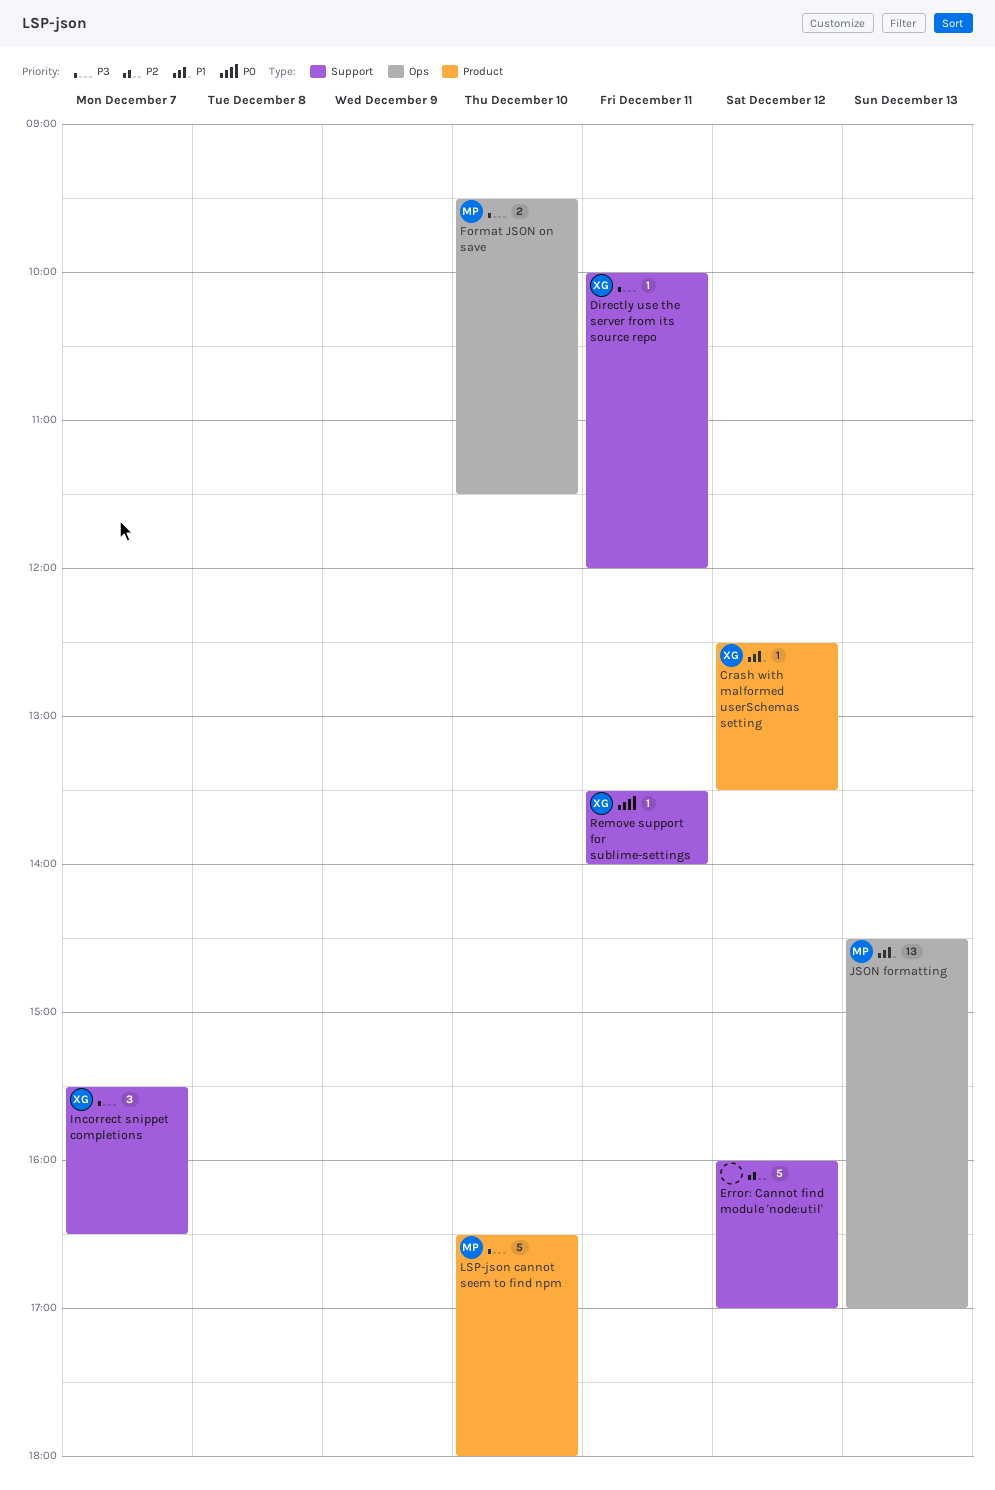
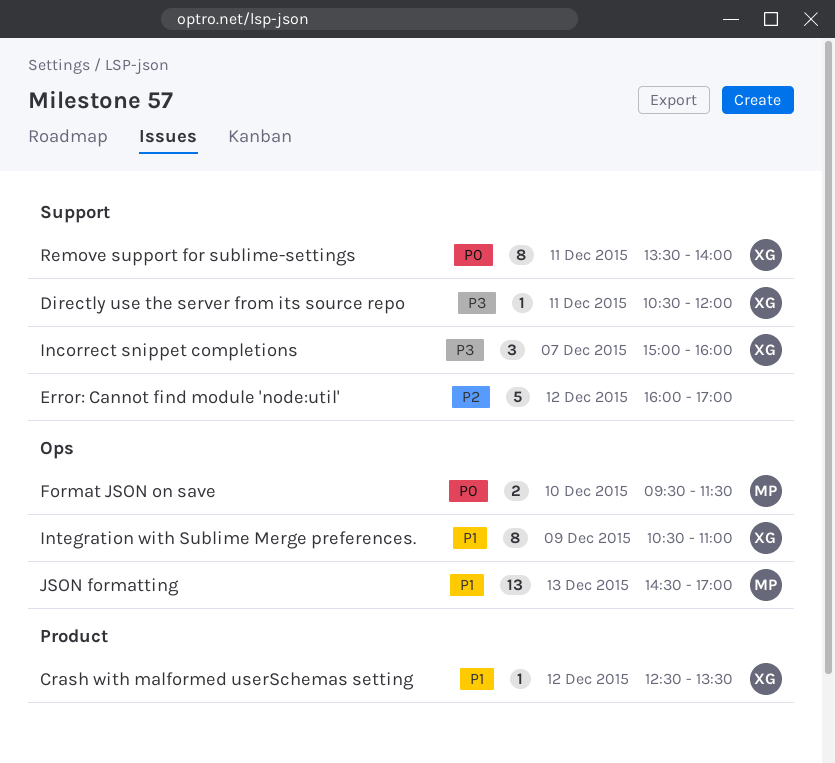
Directly use the server from its source repo, begins: 10:00 -> 10:30
Format JSON on save, priority: P3 -> P0
Incorrect snippet completions, begins: 15:30 -> 15:00
Incorrect snippet completions, ends: 16:30 -> 16:00
Integration with Sublime Merge preferences.: none -> present
LSP-json cannot seem to find npm: present -> none
Remove support for sublime-settings, estimate: 1 -> 8

